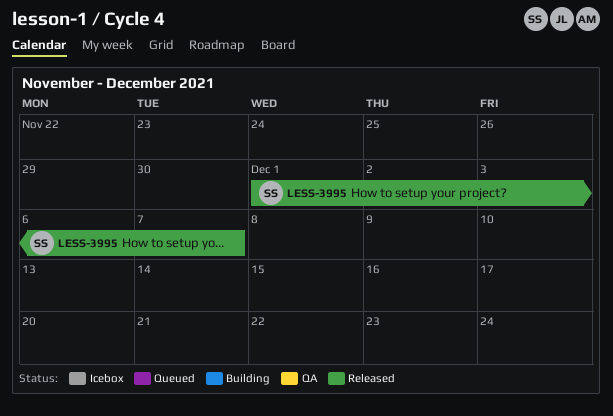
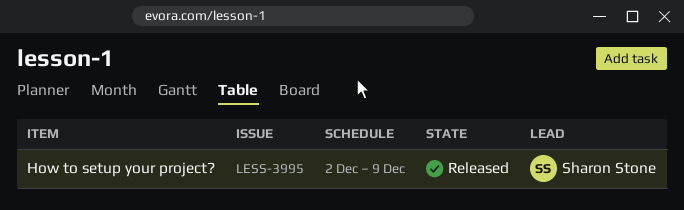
LESS-3995, start: Dec 1 -> Dec 2
LESS-3995, due: Dec 7 -> Dec 9

